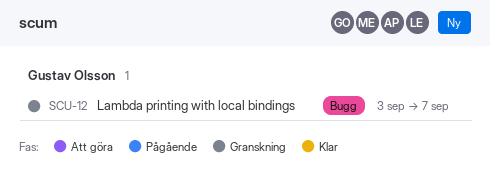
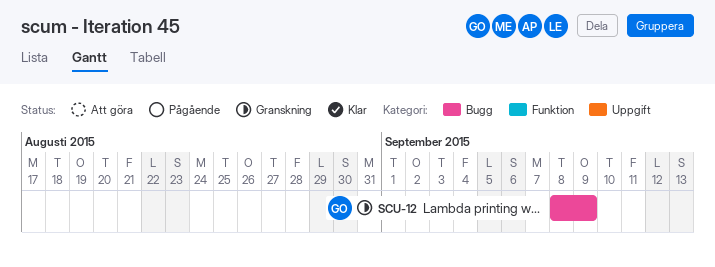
SCU-12, start: Sep 3 -> Sep 8
SCU-12, due: Sep 7 -> Sep 9

